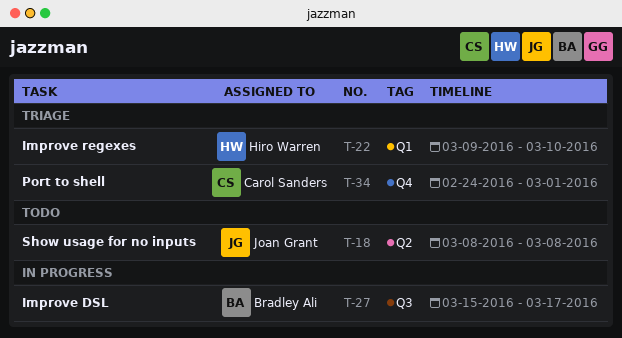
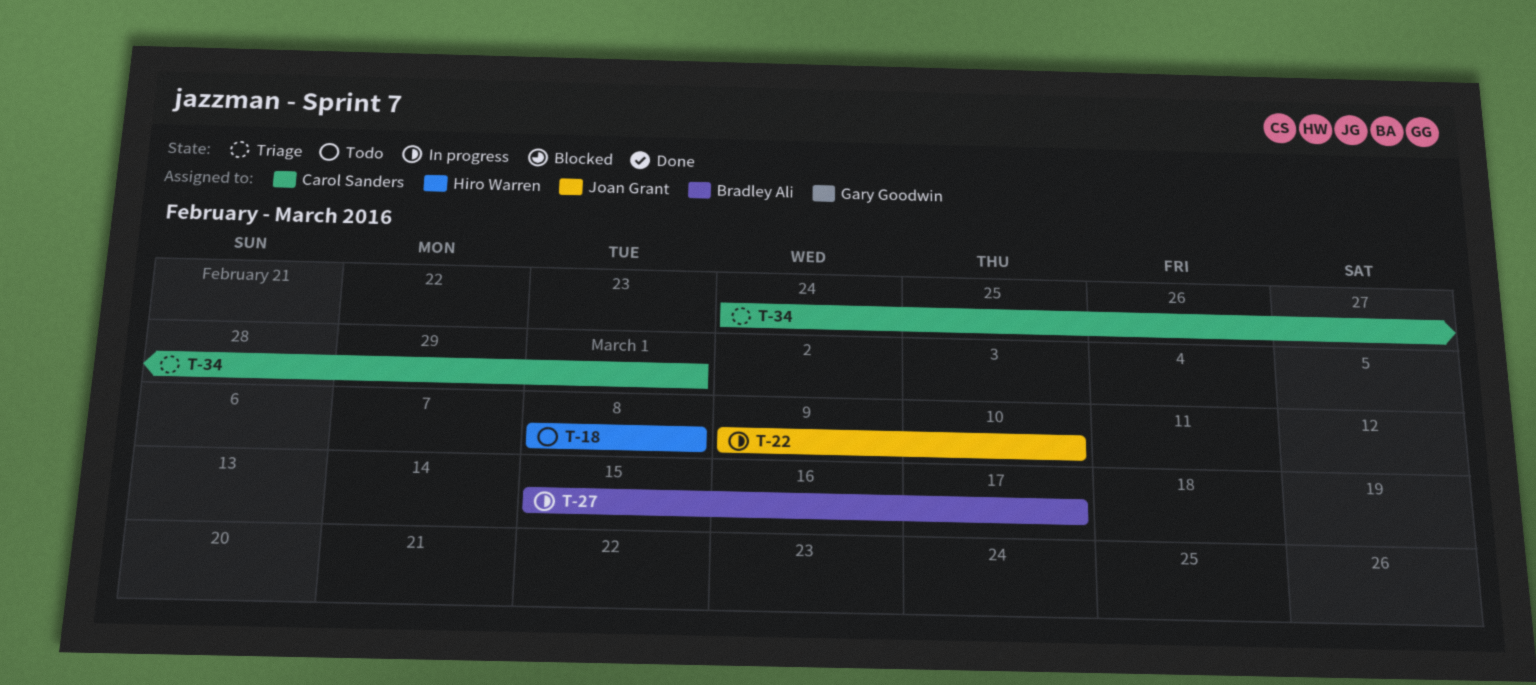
T-18, owner: Joan Grant -> Hiro Warren
T-22, status: Triage -> In progress
T-22, owner: Hiro Warren -> Joan Grant

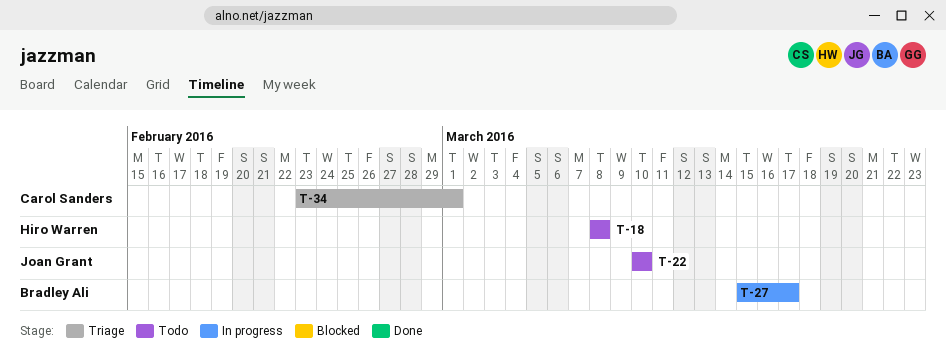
T-22, status: In progress -> Todo
T-22, start: Mar 9 -> Mar 10
T-34, start: Feb 24 -> Feb 23

